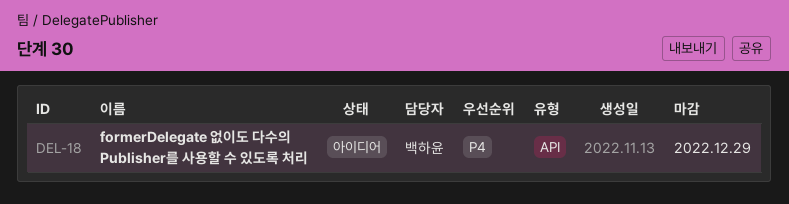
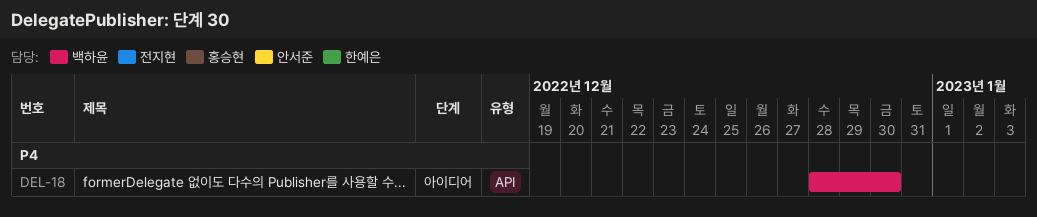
DEL-18, due: Dec 29 -> Dec 30

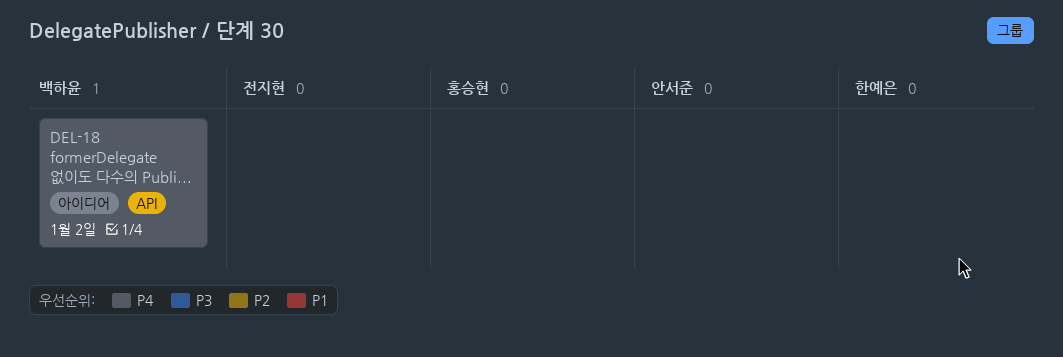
DEL-18, due: Dec 30 -> Jan 2

